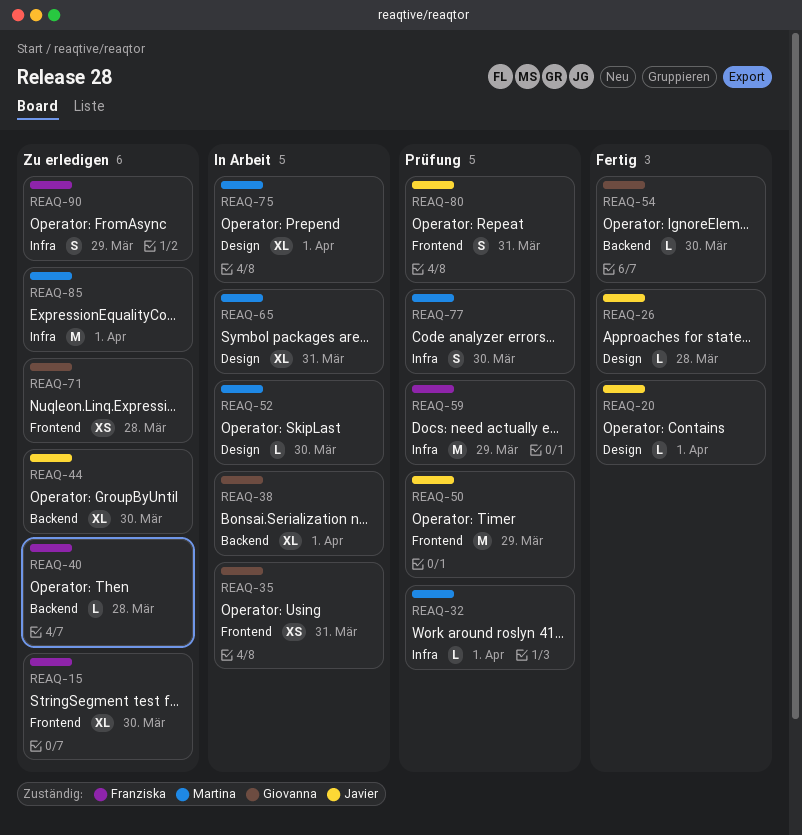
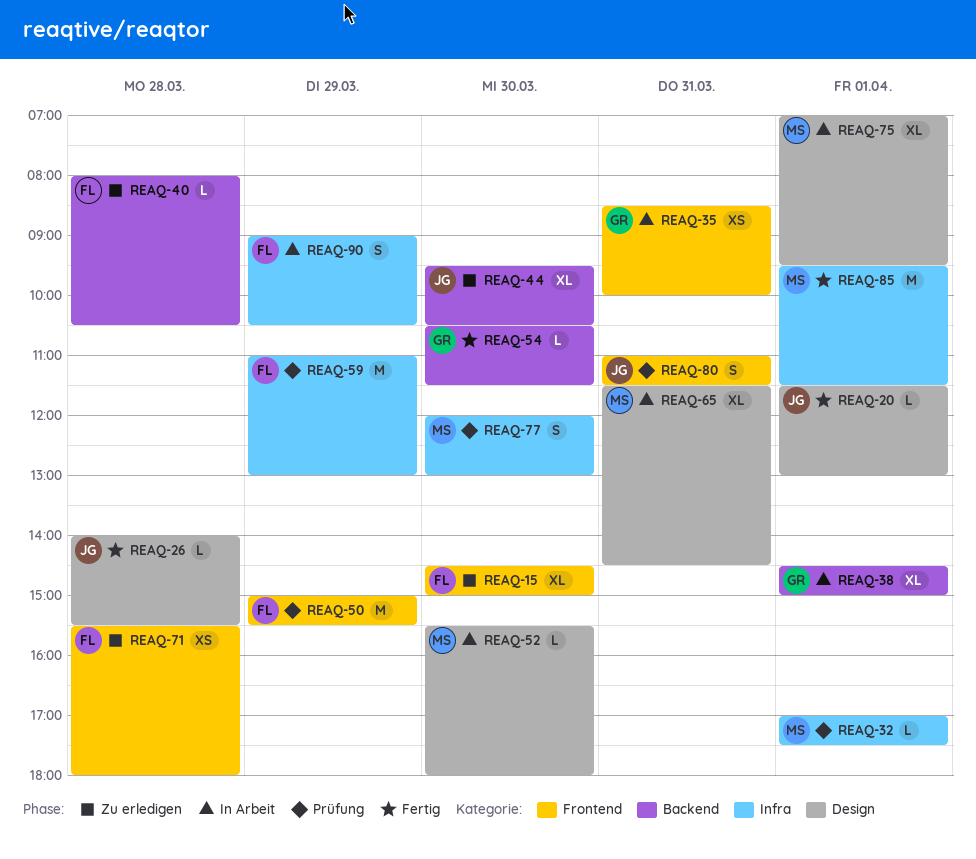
REAQ-50, owner: Javier -> Franziska
REAQ-71, owner: Giovanna -> Franziska
REAQ-85, status: Zu erledigen -> Fertig
REAQ-90, status: Zu erledigen -> In Arbeit

